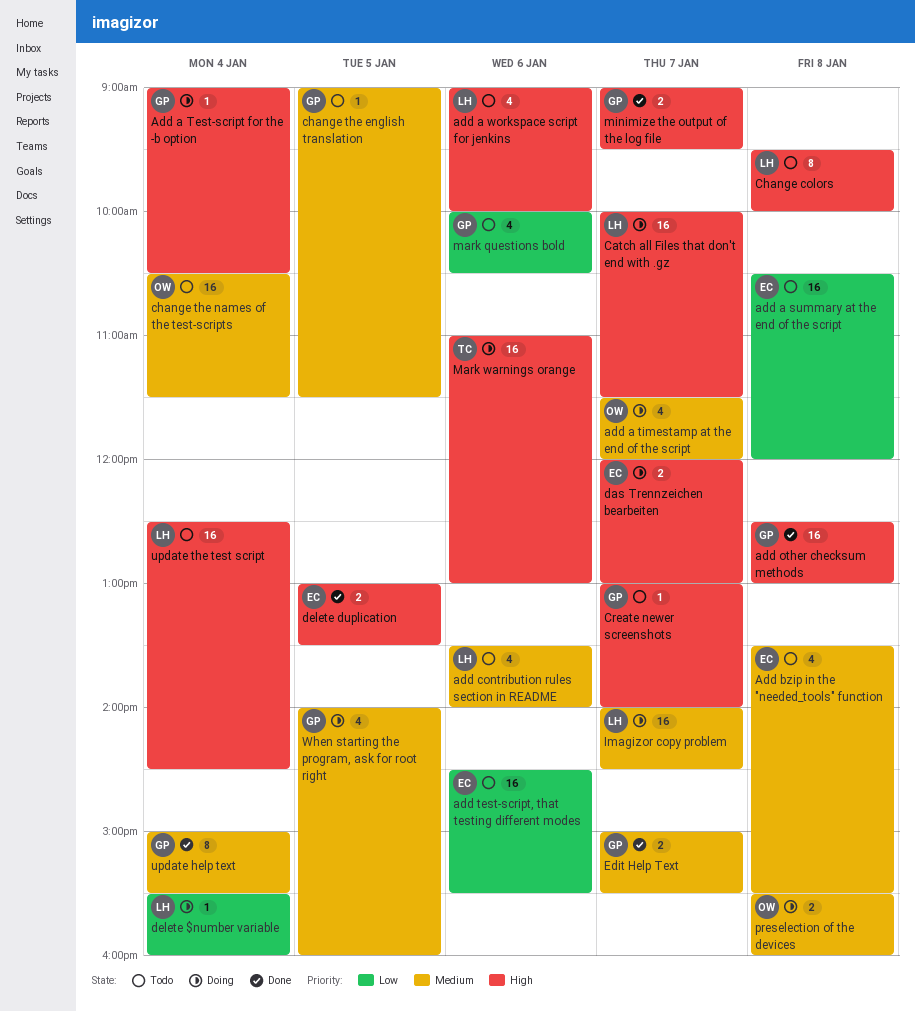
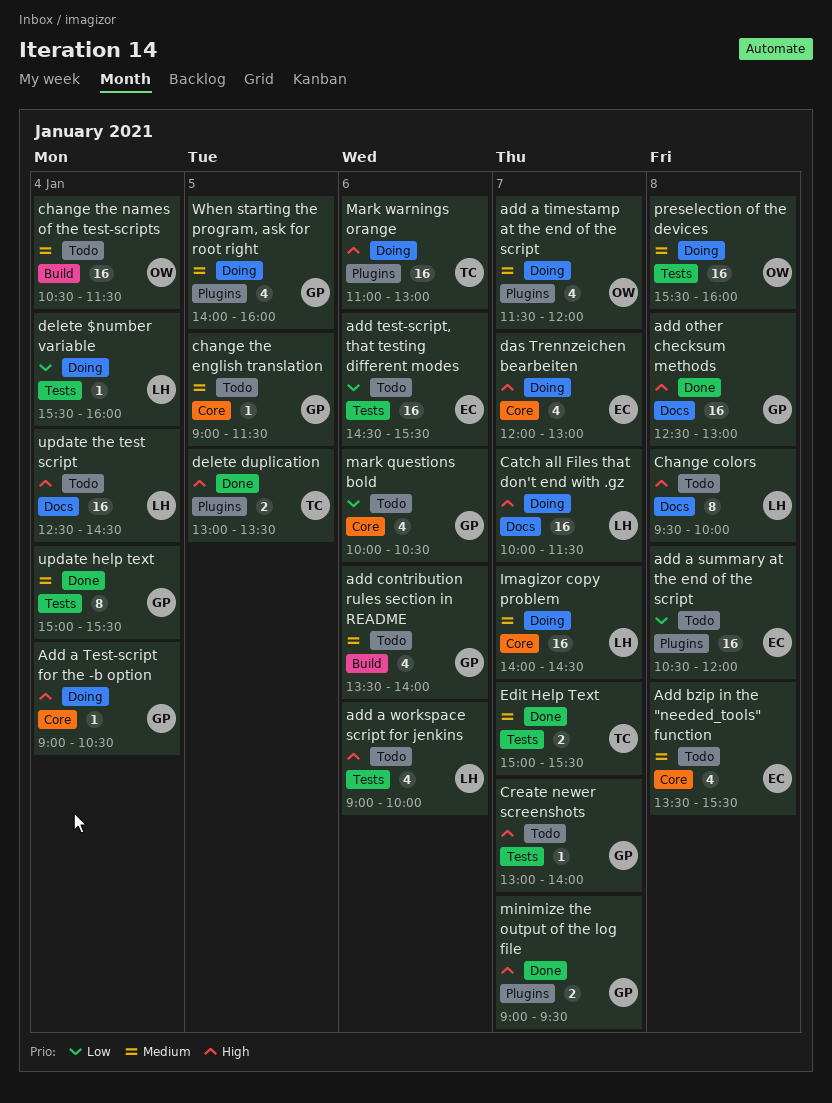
add contribution rules section in README, owner: LH -> GP
das Trennzeichen bearbeiten, estimate: 2 -> 4
delete duplication, owner: EC -> TC
Edit Help Text, owner: GP -> TC
preselection of the devices, estimate: 2 -> 16

